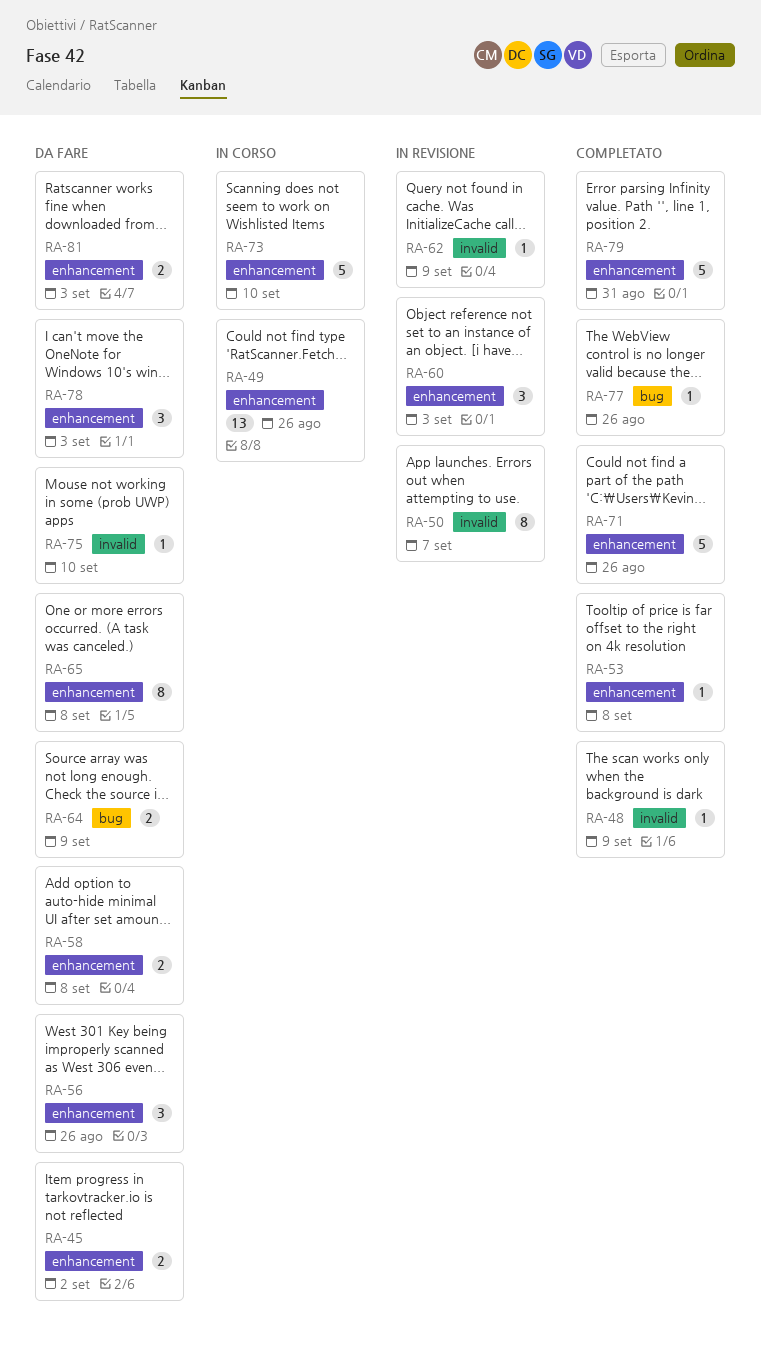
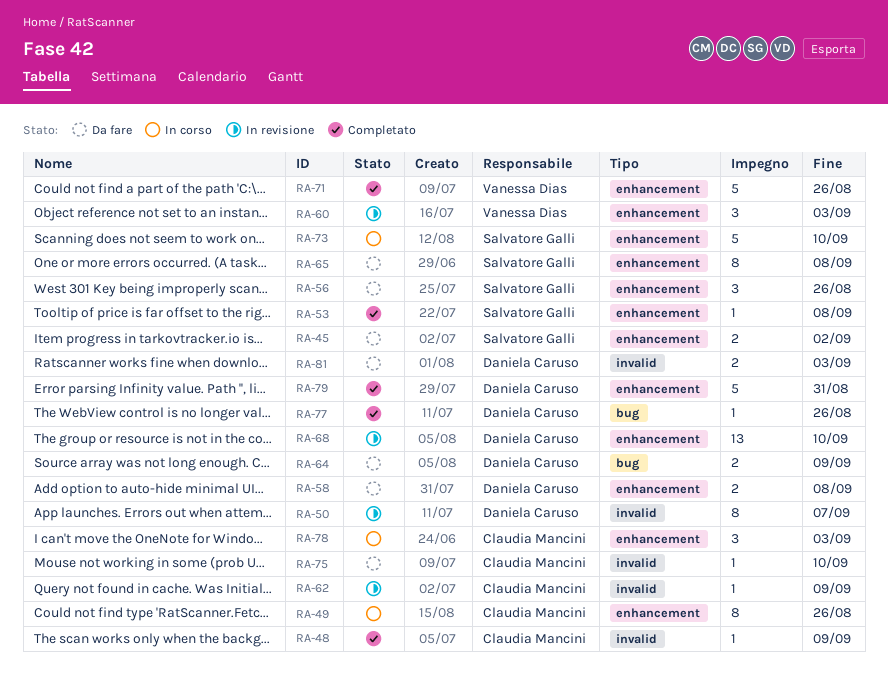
RA-49, estimate: 13 -> 8
RA-68: none -> present
RA-78, status: Da fare -> In corso
RA-81, label: enhancement -> invalid

